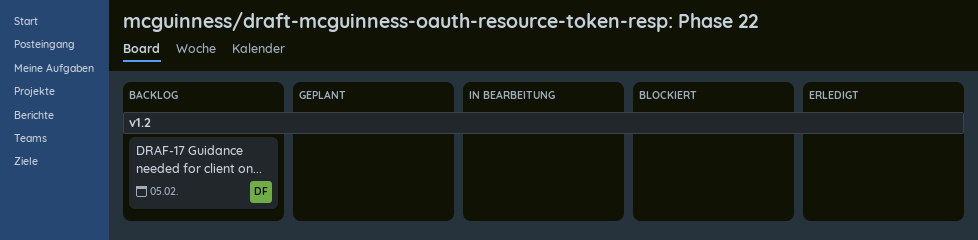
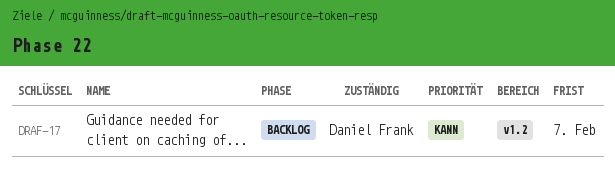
DRAF-17, due: Feb 5 -> Feb 7

